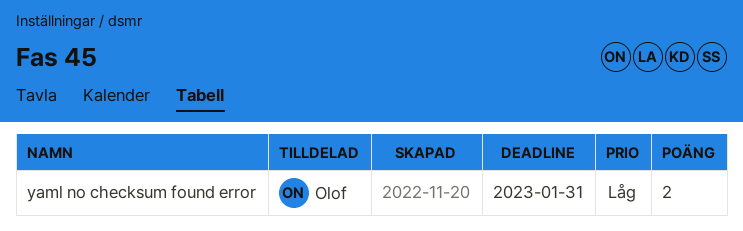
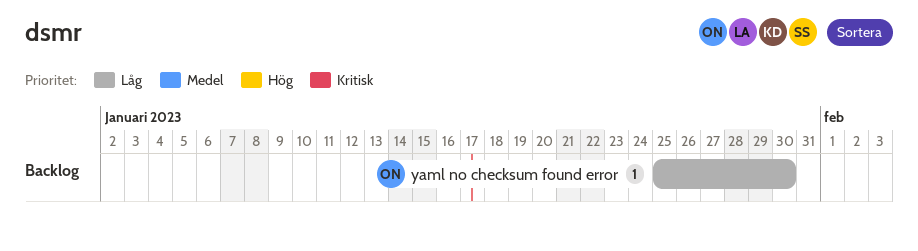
yaml no checksum found error, estimate: 2 -> 1
yaml no checksum found error, due: Jan 31 -> Jan 30

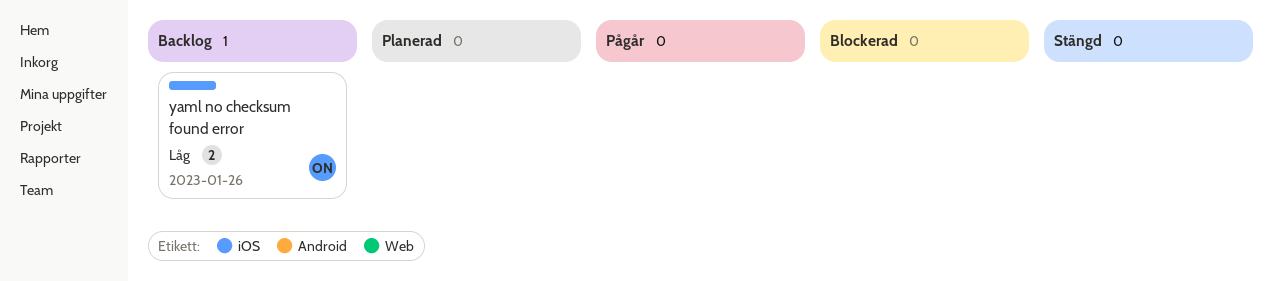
yaml no checksum found error, estimate: 1 -> 2
yaml no checksum found error, due: Jan 30 -> Jan 26

